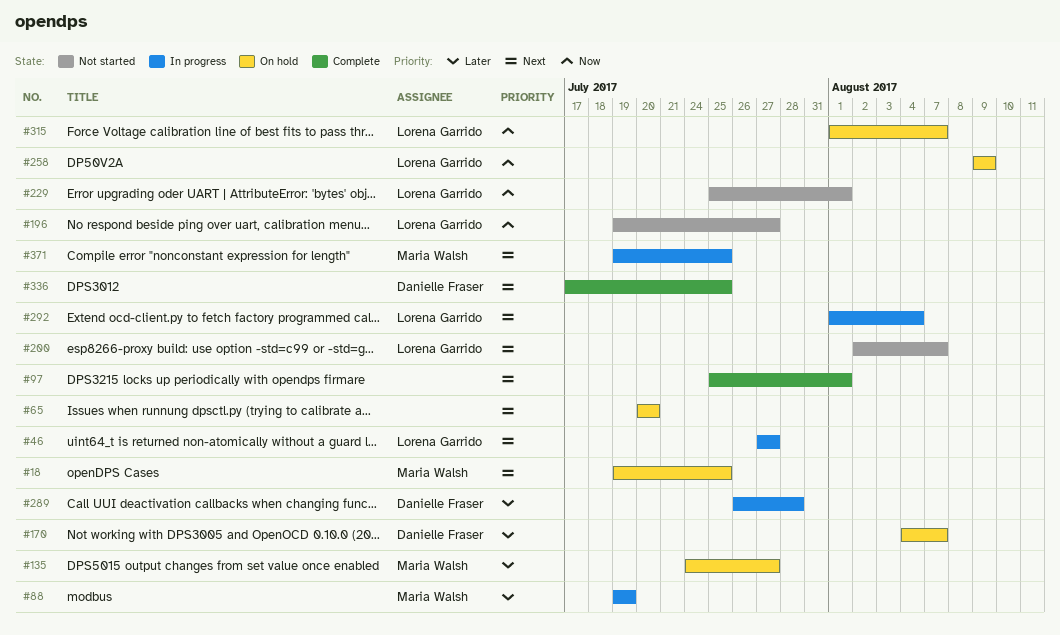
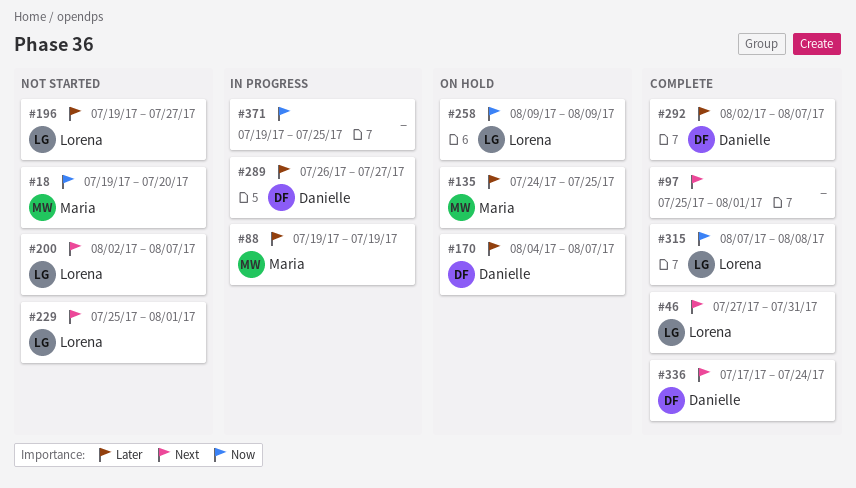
#18, status: On hold -> Not started
#18, priority: Next -> Now
#18, due: Jul 25 -> Jul 20
#46, status: In progress -> Complete
#46, due: Jul 27 -> Jul 31
#65: present -> none
#135, due: Jul 27 -> Jul 25
#196, priority: Now -> Later
#229, priority: Now -> Next
#289, due: Jul 28 -> Jul 27
#292, status: In progress -> Complete
#292, owner: Lorena Garrido -> Danielle Fraser
#292, priority: Next -> Later
#292, start: Aug 1 -> Aug 2
#292, due: Aug 4 -> Aug 7
#315, status: On hold -> Complete
#315, start: Aug 1 -> Aug 7
#315, due: Aug 7 -> Aug 8
#336, due: Jul 25 -> Jul 24
#371, owner: Maria Walsh -> none
#371, priority: Next -> Now

